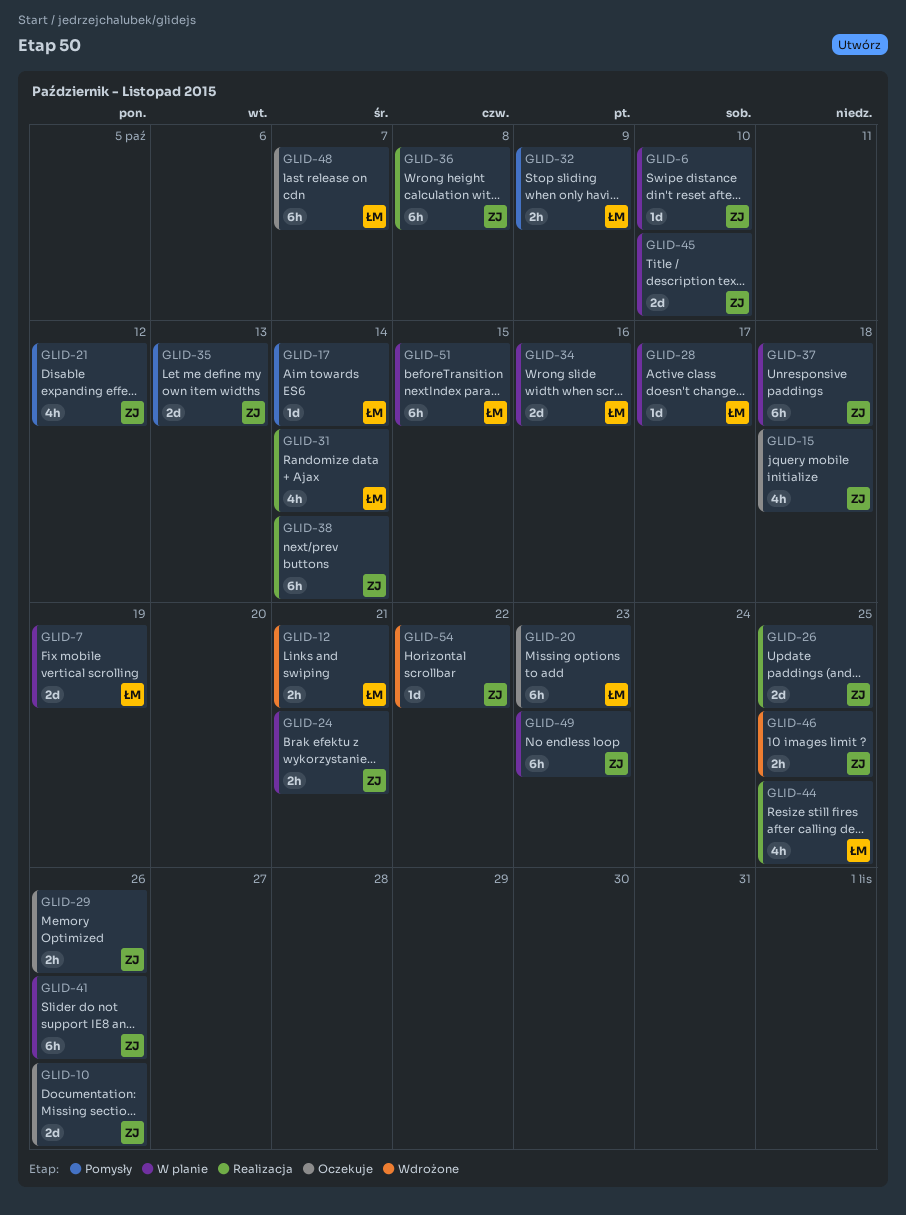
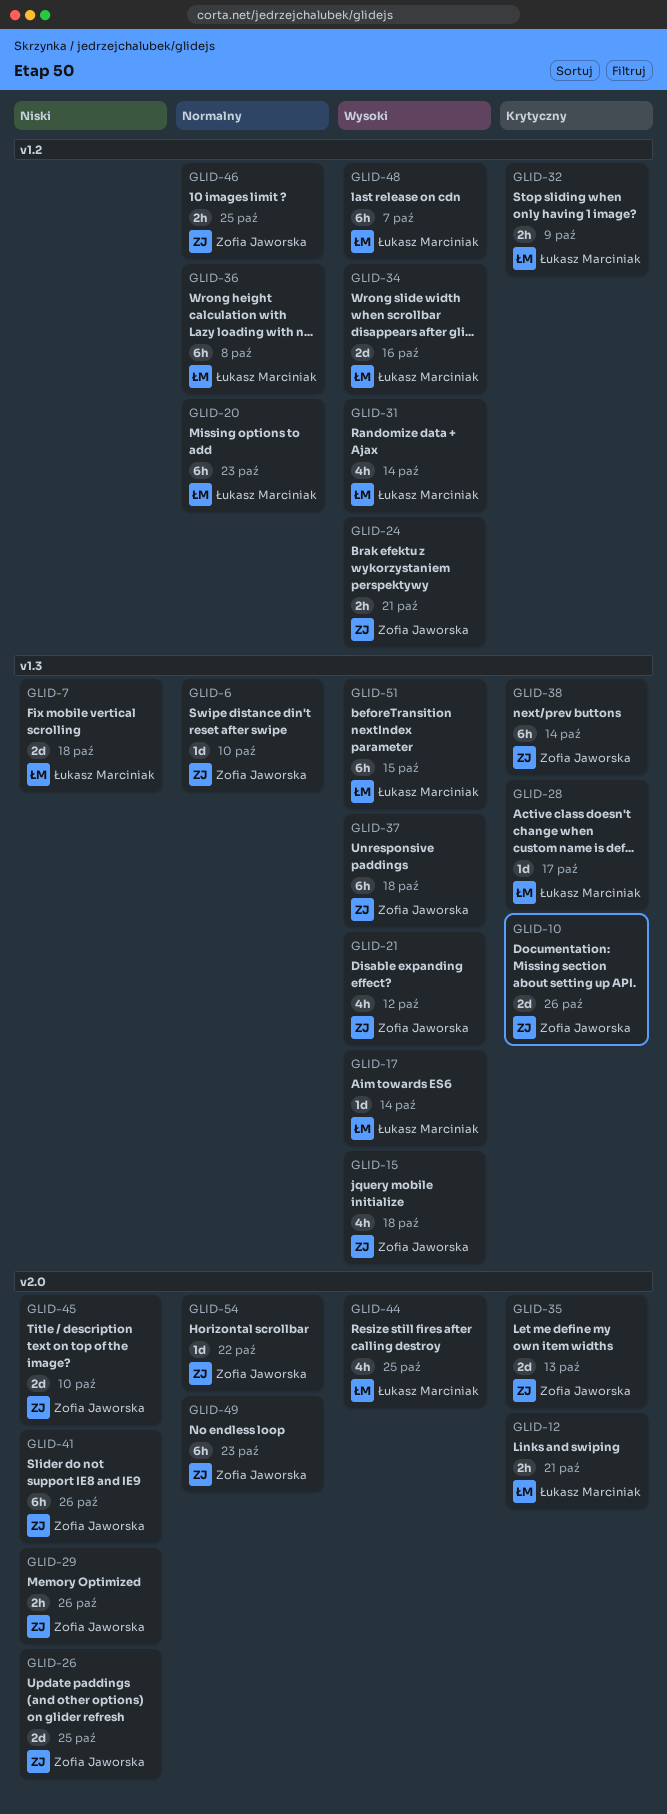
GLID-7, due: Oct 19 -> Oct 18
GLID-36, owner: Zofia Jaworska -> Łukasz Marciniak

